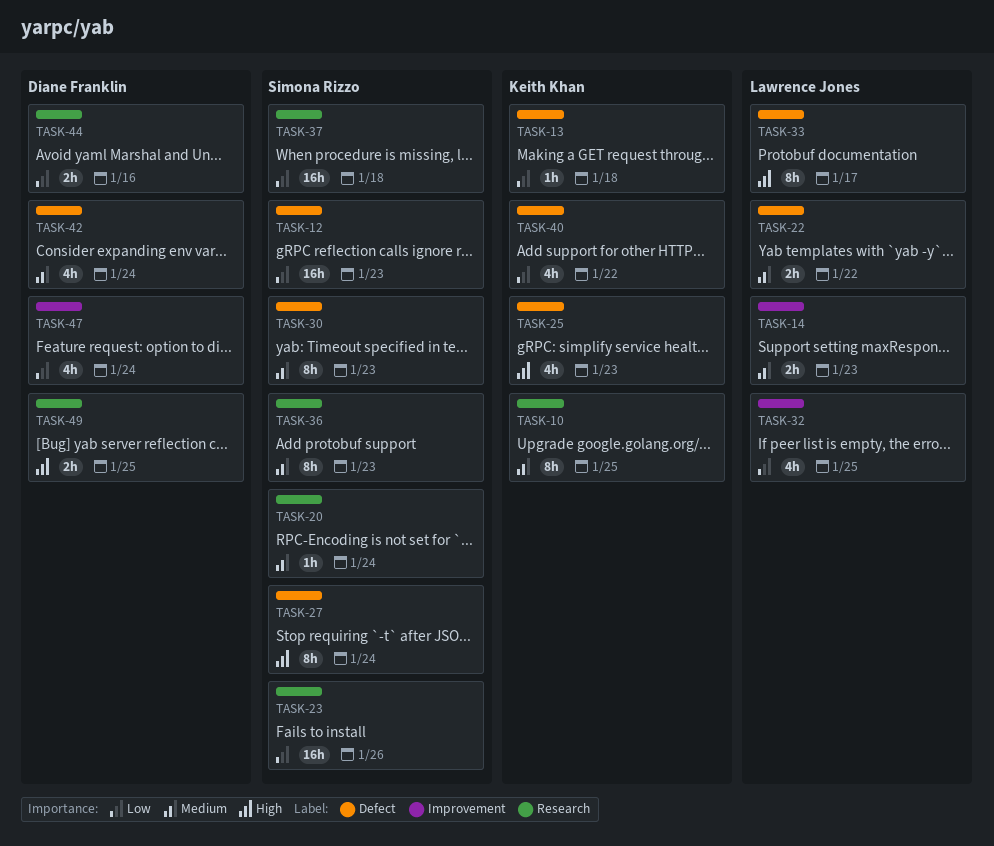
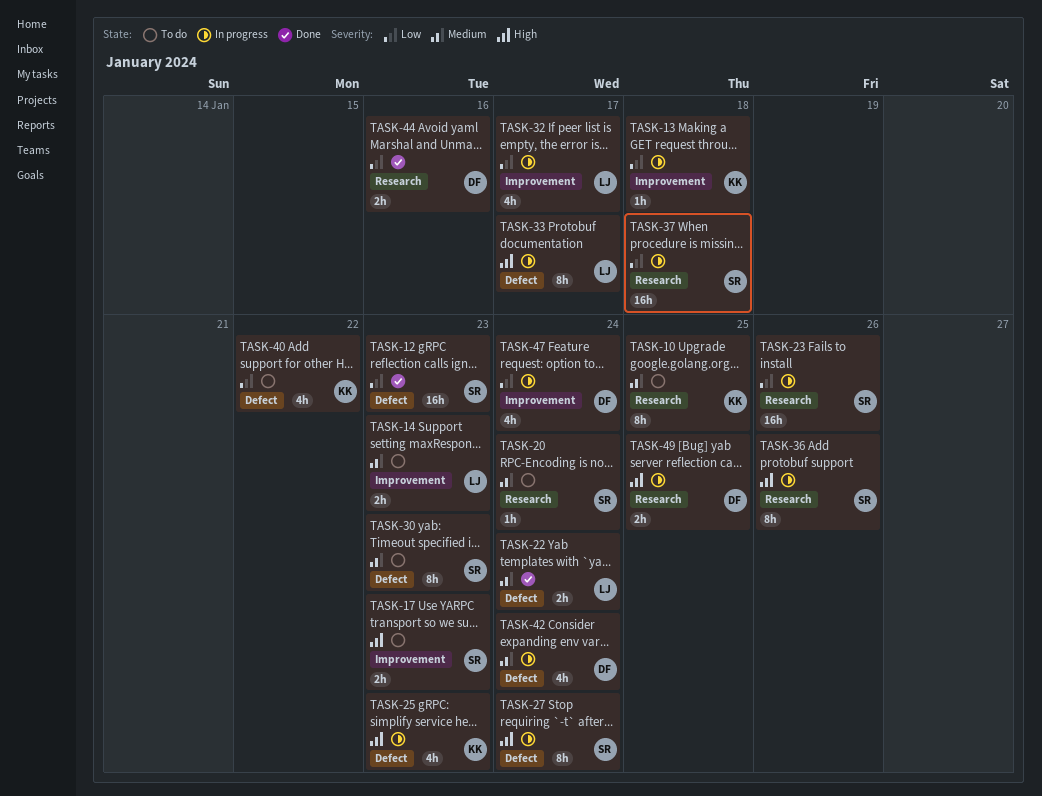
TASK-13, label: Defect -> Improvement
TASK-17: none -> present
TASK-22, due: Jan 22 -> Jan 24
TASK-32, due: Jan 25 -> Jan 17
TASK-36, priority: Medium -> High
TASK-36, due: Jan 23 -> Jan 26

